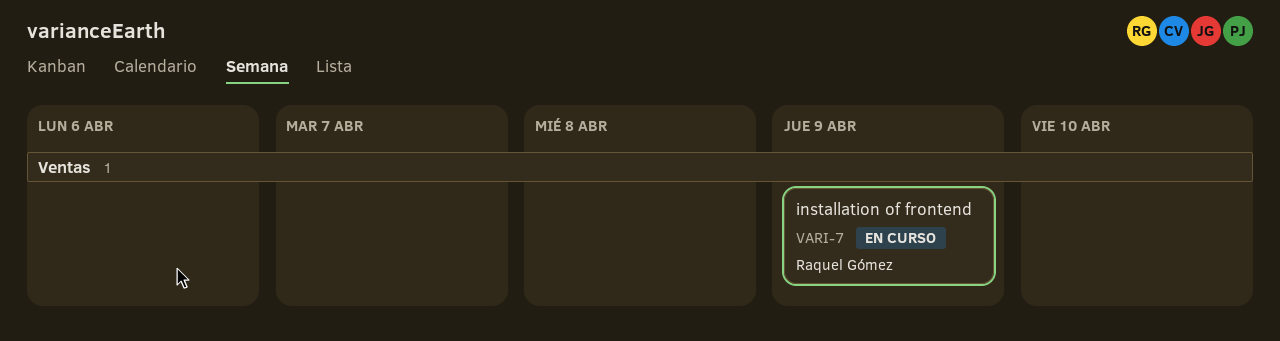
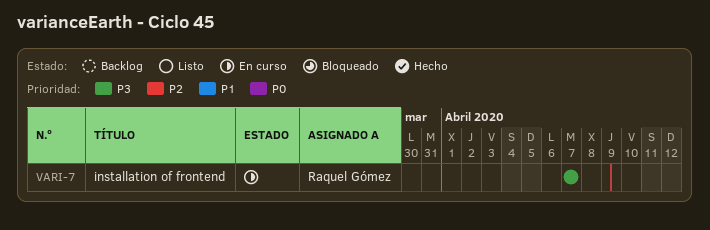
VARI-7, due: Apr 9 -> Apr 7

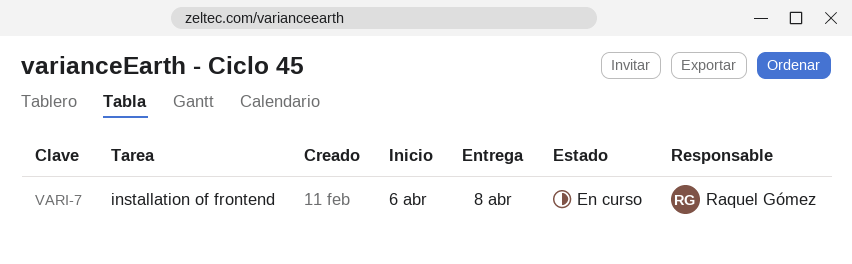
VARI-7, start: Apr 7 -> Apr 6
VARI-7, due: Apr 7 -> Apr 8

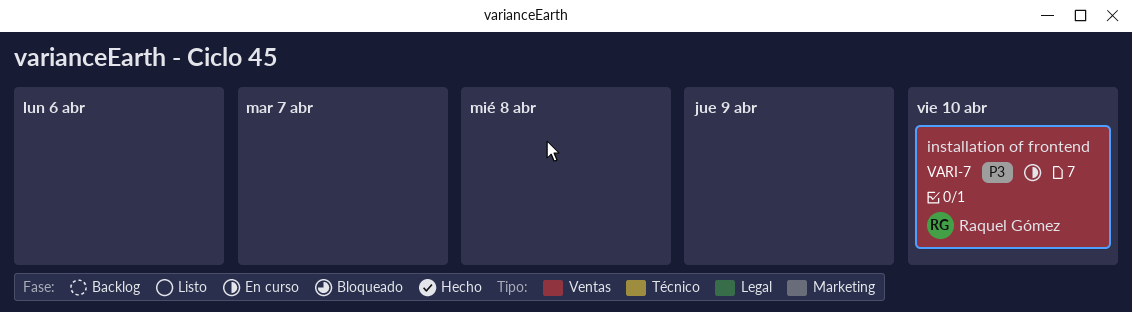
VARI-7, due: Apr 8 -> Apr 10

